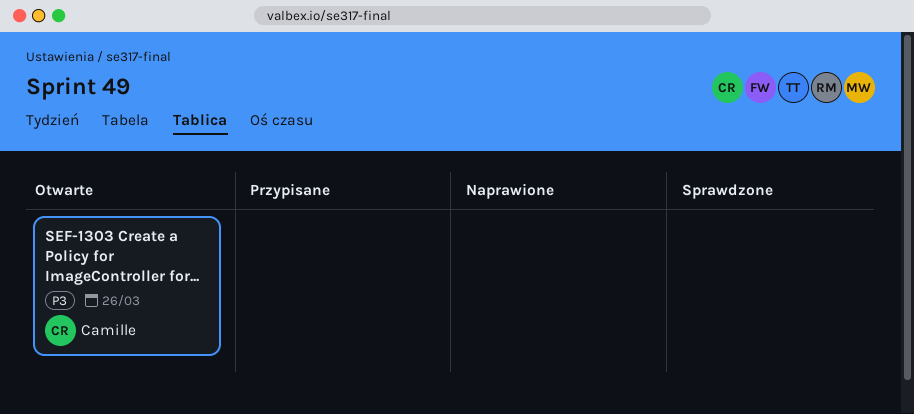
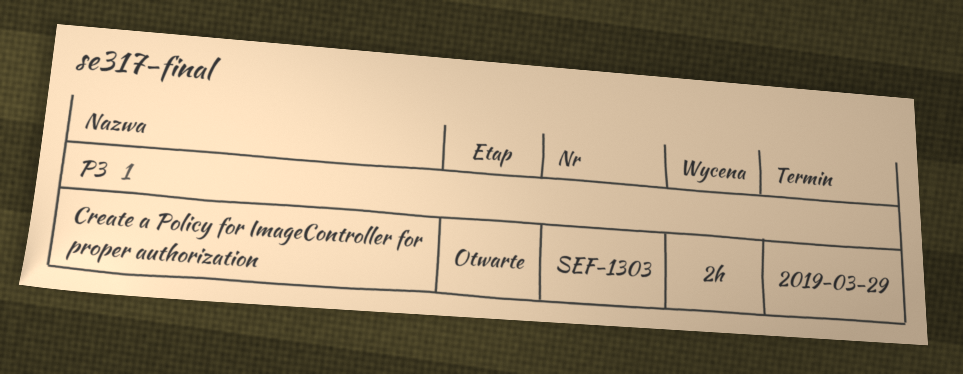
SEF-1303, due: Mar 26 -> Mar 29

